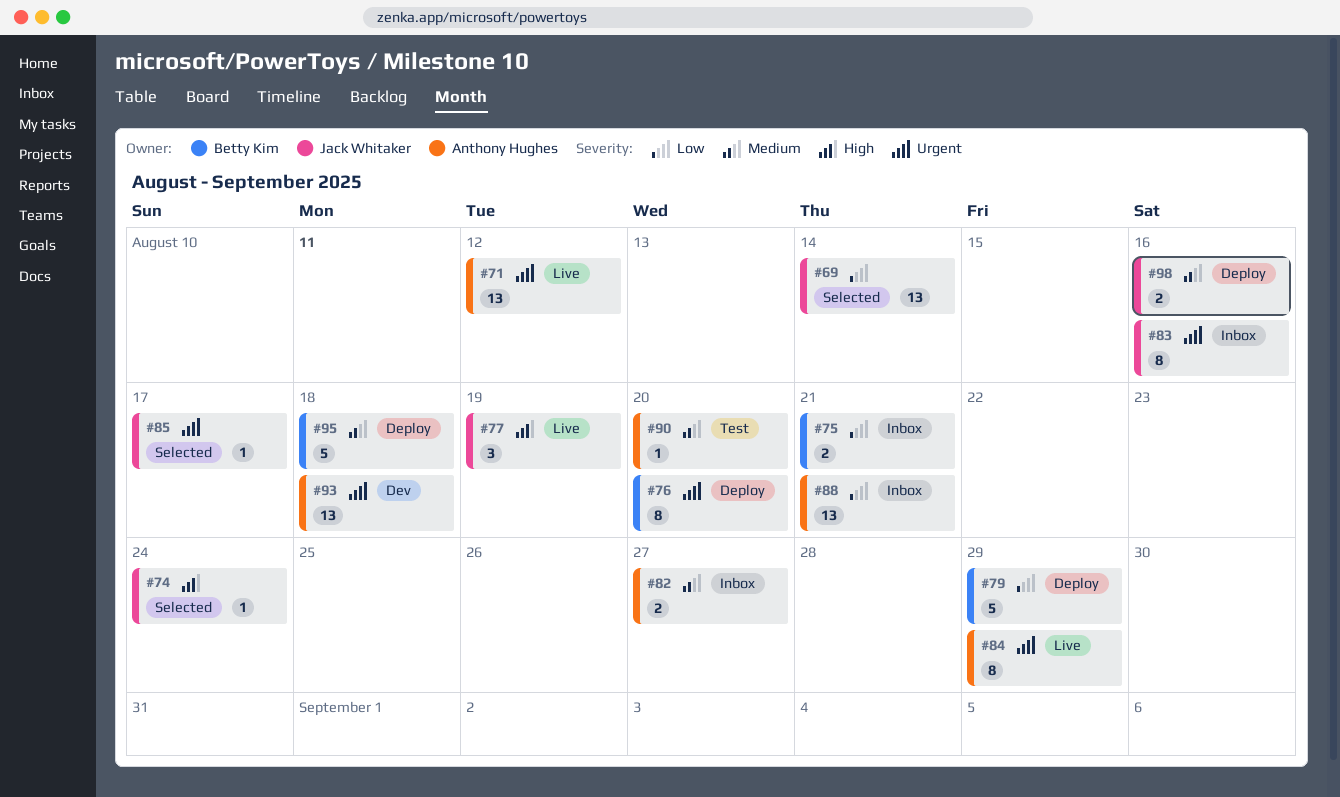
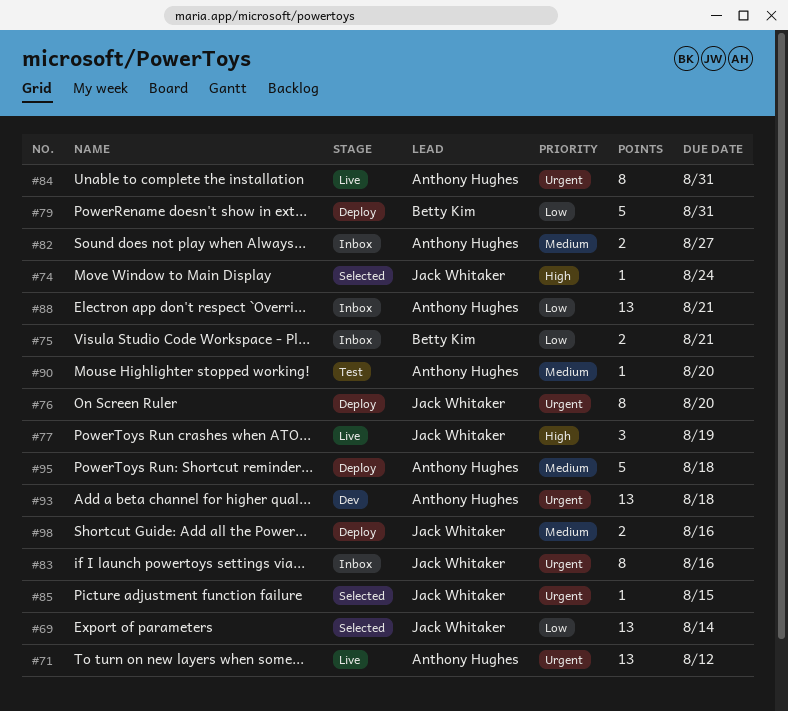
#76, owner: Betty Kim -> Jack Whitaker
#79, due: Aug 29 -> Aug 31
#84, due: Aug 29 -> Aug 31
#85, due: Aug 17 -> Aug 15
#95, owner: Betty Kim -> Anthony Hughes

